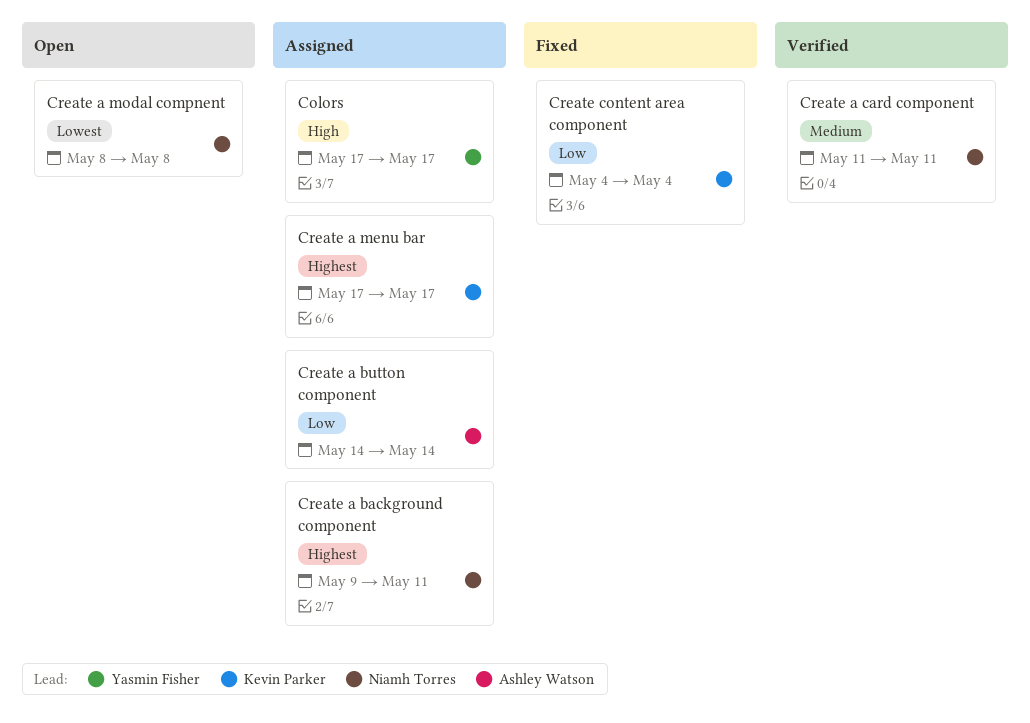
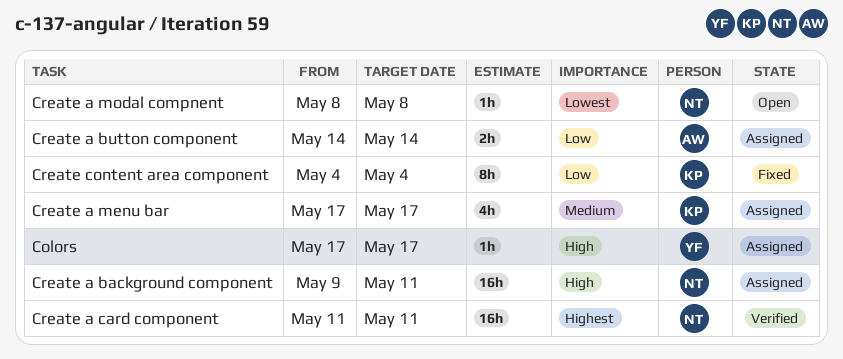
Create a background component, priority: Highest -> High
Create a card component, priority: Medium -> Highest
Create a menu bar, priority: Highest -> Medium

